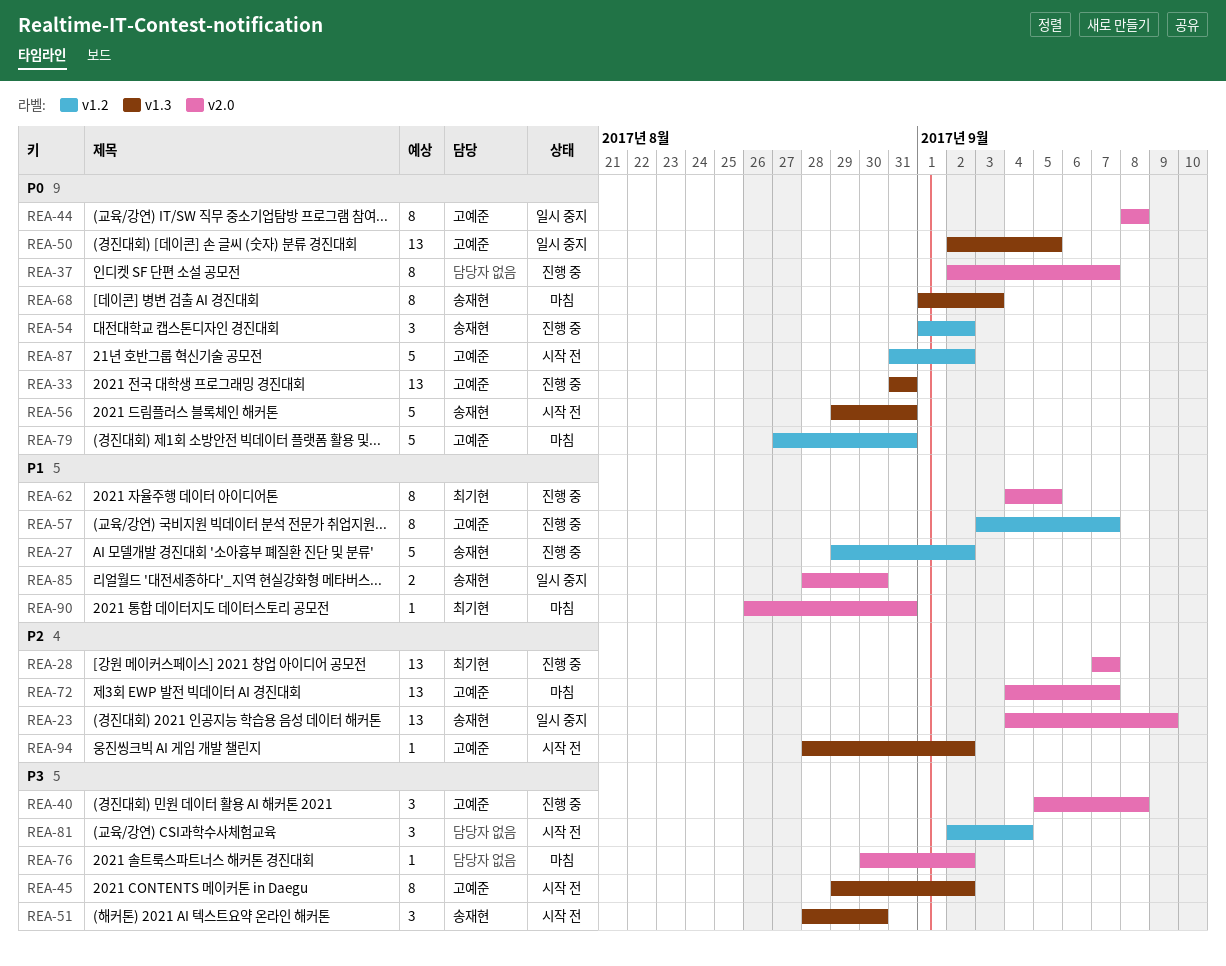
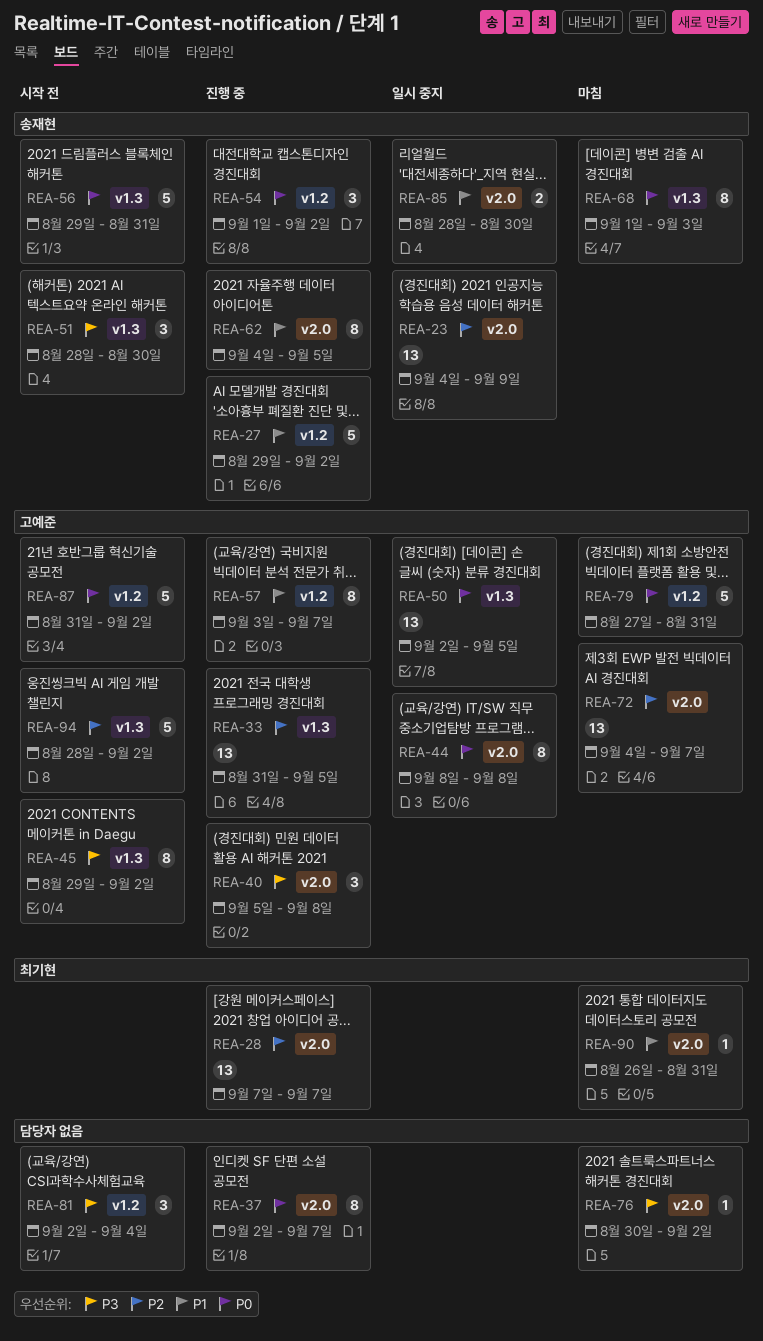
REA-33, priority: P0 -> P2
REA-33, due: Aug 31 -> Sep 5
REA-62, owner: 최기현 -> 송재현
REA-94, estimate: 1 -> 5

